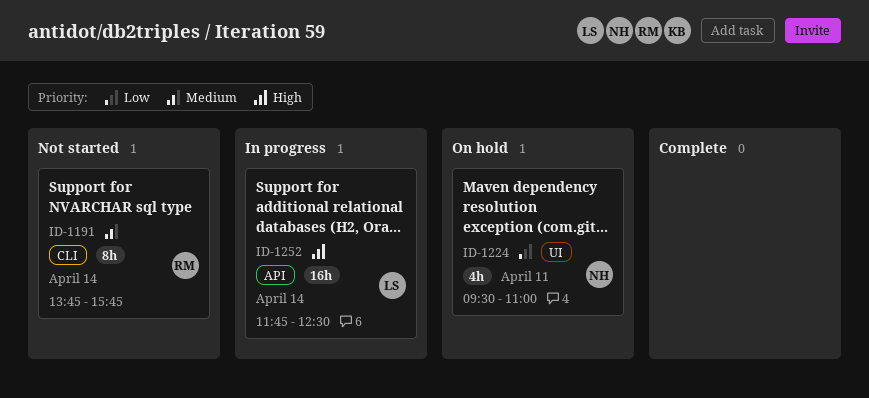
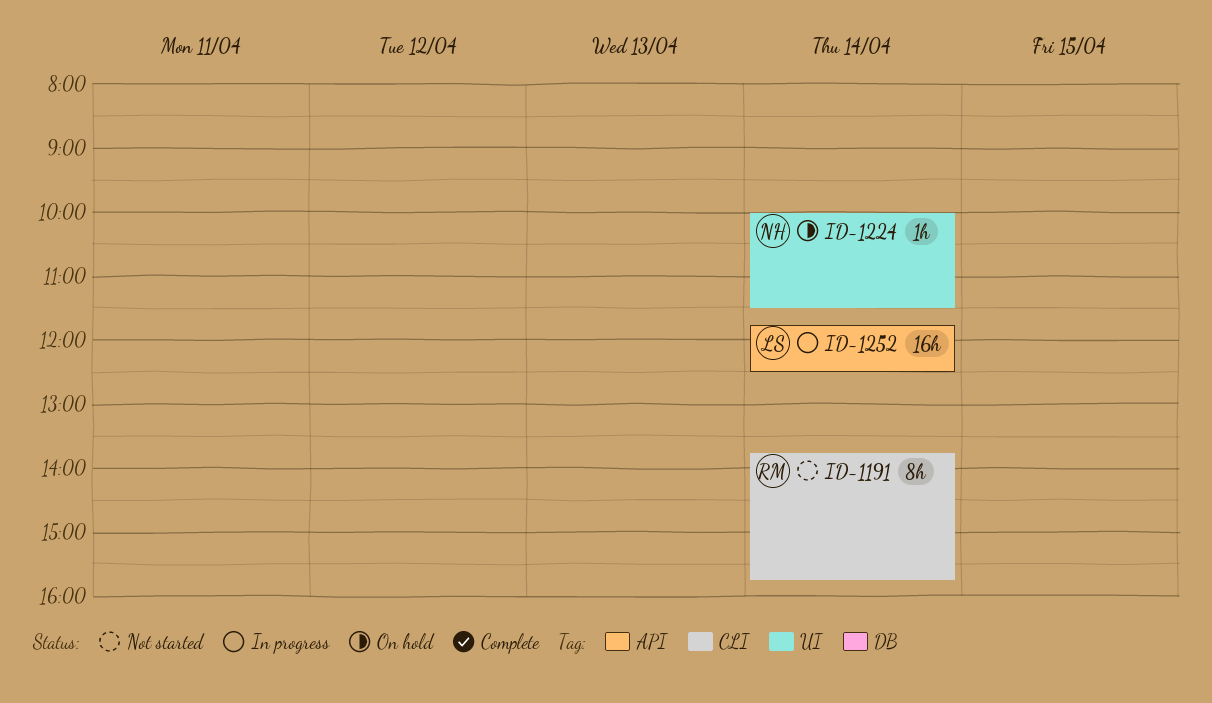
ID-1224, estimate: 4h -> 1h
ID-1224, day: Apr 11 -> Apr 14
ID-1224, begins: 09:30 -> 10:00
ID-1224, ends: 11:00 -> 11:30

